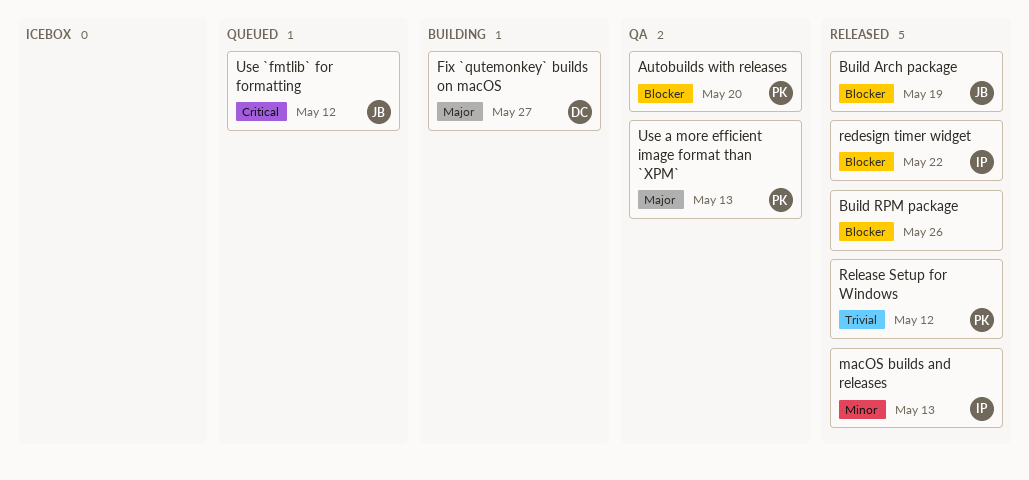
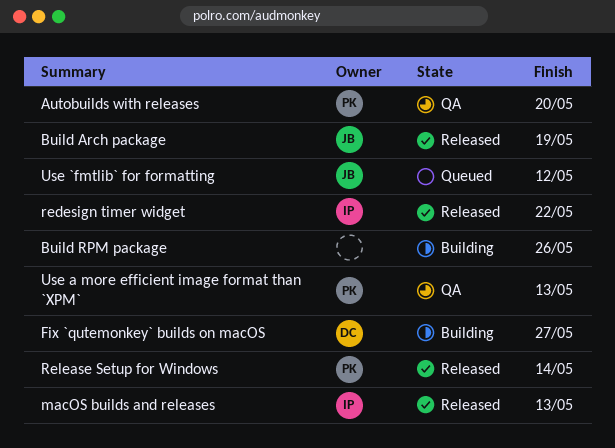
Build RPM package, status: Released -> Building
Release Setup for Windows, due: May 12 -> May 14

